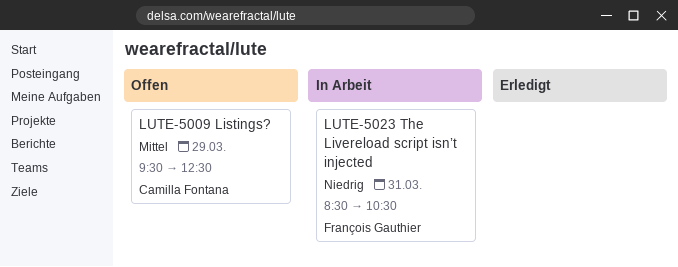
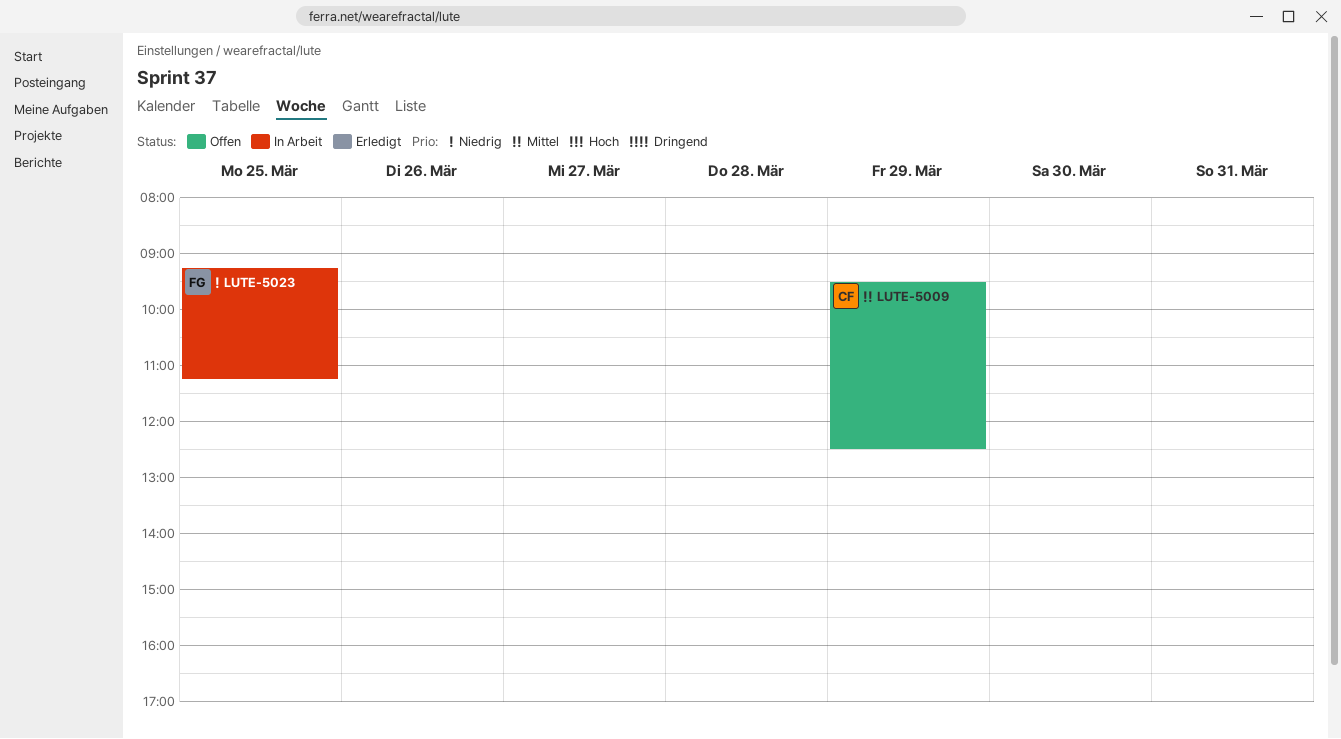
LUTE-5023, day: Mar 31 -> Mar 25
LUTE-5023, begins: 08:30 -> 09:15
LUTE-5023, ends: 10:30 -> 11:15

